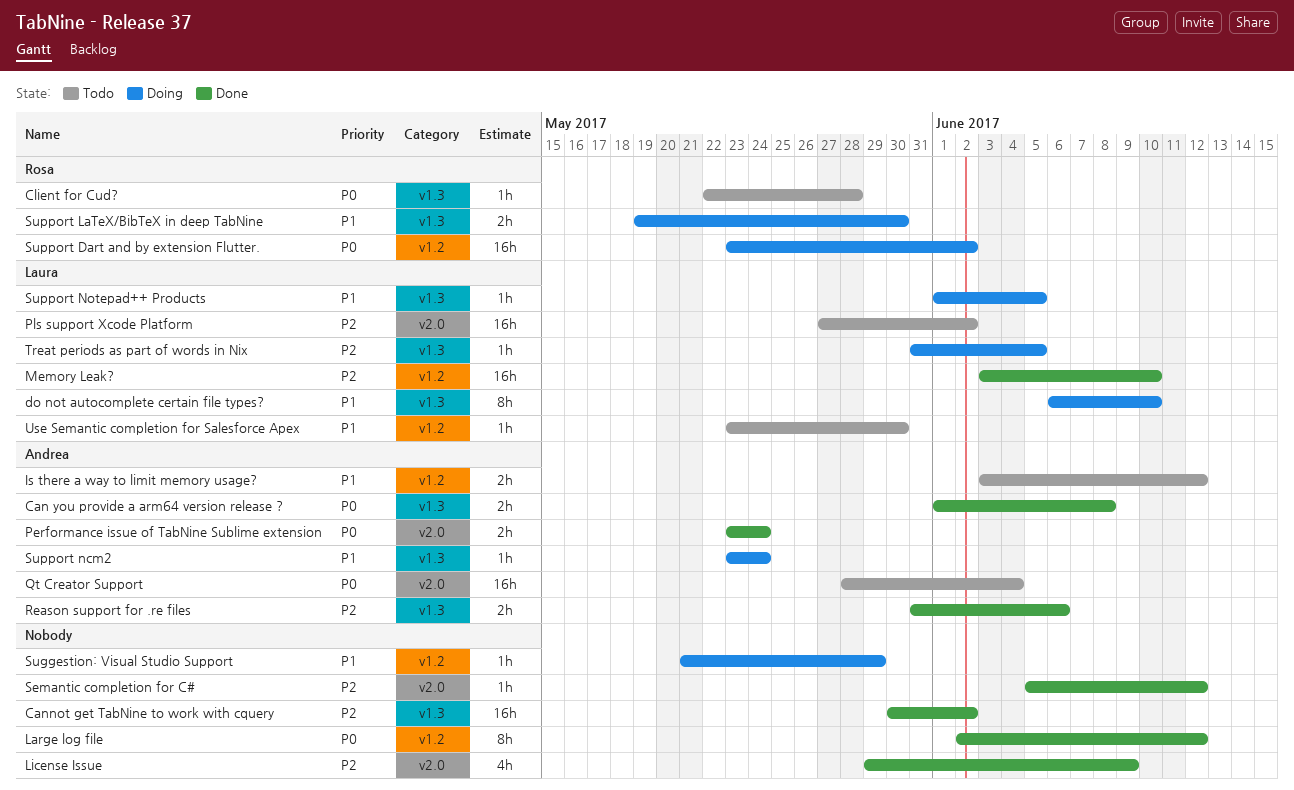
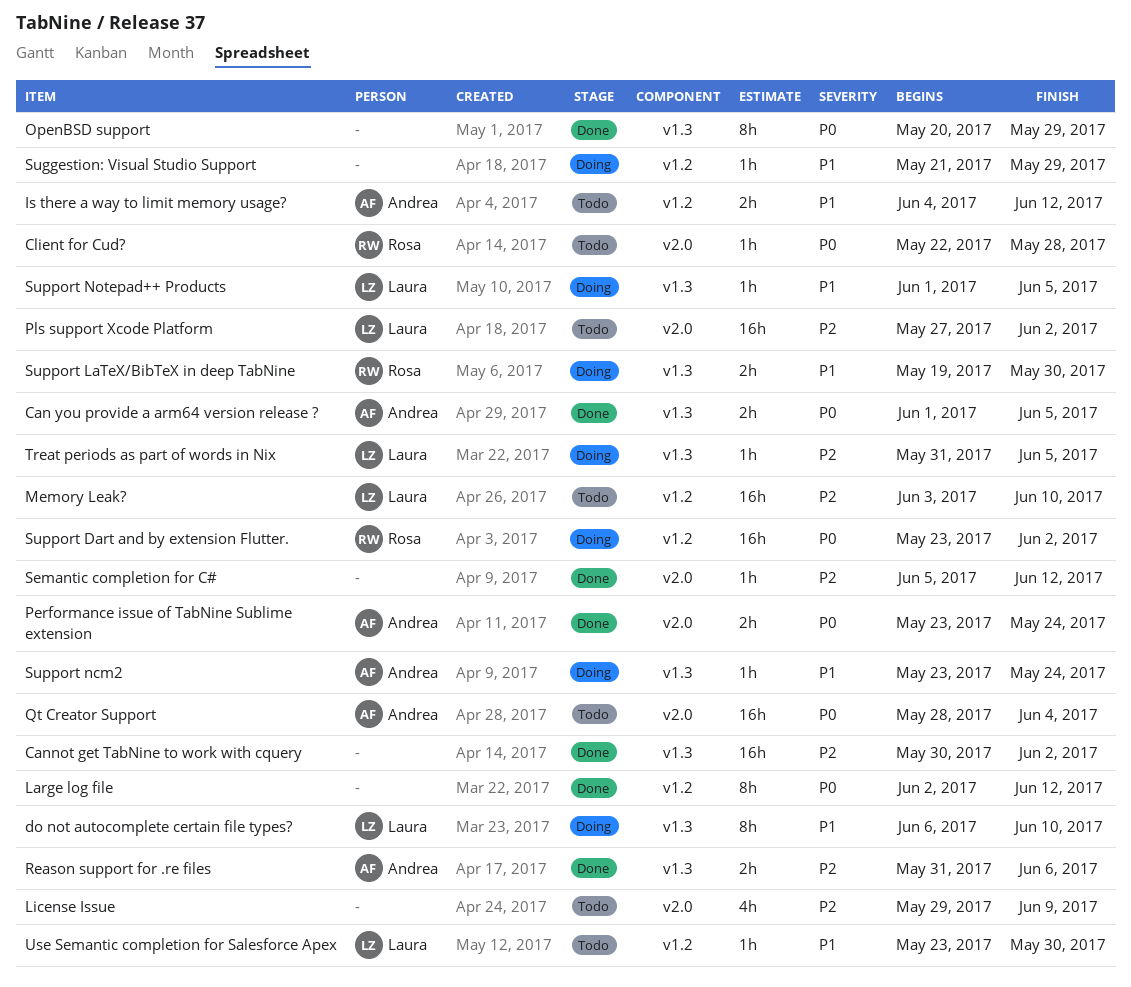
Can you provide a arm64 version release ?, due: Jun 8 -> Jun 5
Client for Cud?, label: v1.3 -> v2.0
Is there a way to limit memory usage?, start: Jun 3 -> Jun 4
License Issue, status: Done -> Todo
Memory Leak?, status: Done -> Todo
OpenBSD support: none -> present

